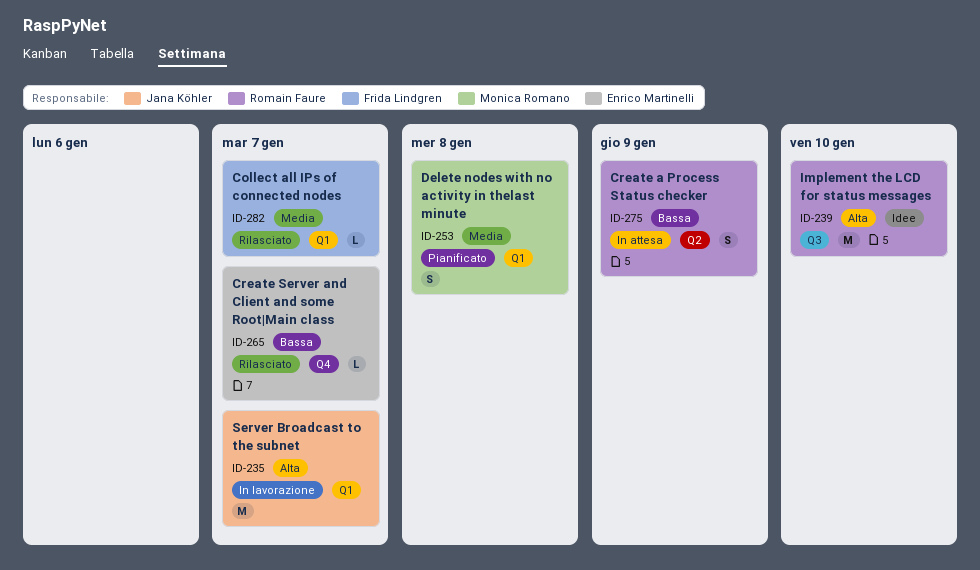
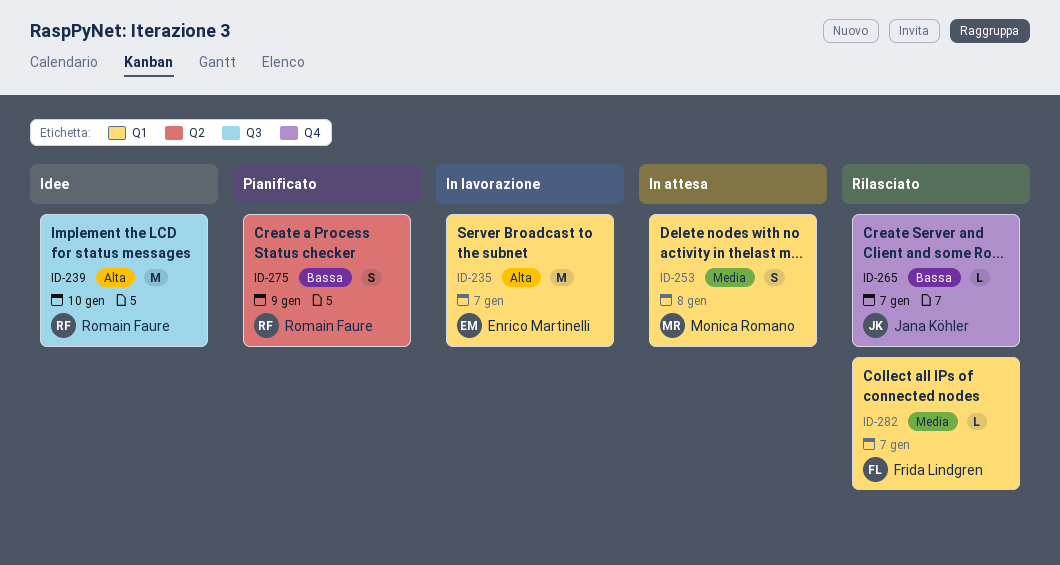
ID-235, owner: Jana Köhler -> Enrico Martinelli
ID-253, status: Pianificato -> In attesa
ID-265, owner: Enrico Martinelli -> Jana Köhler
ID-275, status: In attesa -> Pianificato

